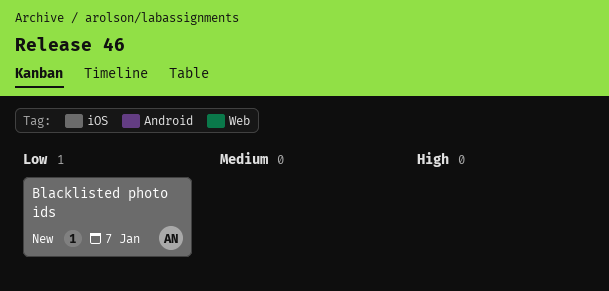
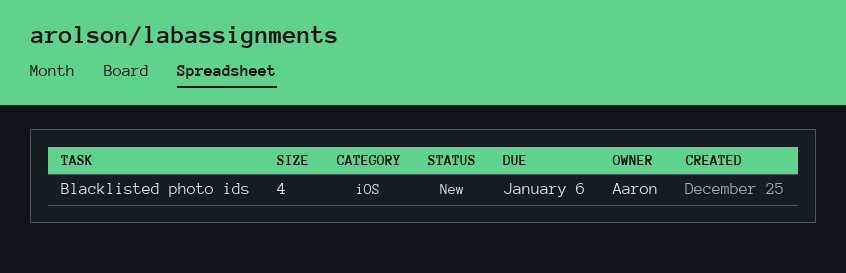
Blacklisted photo ids, estimate: 1 -> 4
Blacklisted photo ids, due: Jan 7 -> Jan 6

